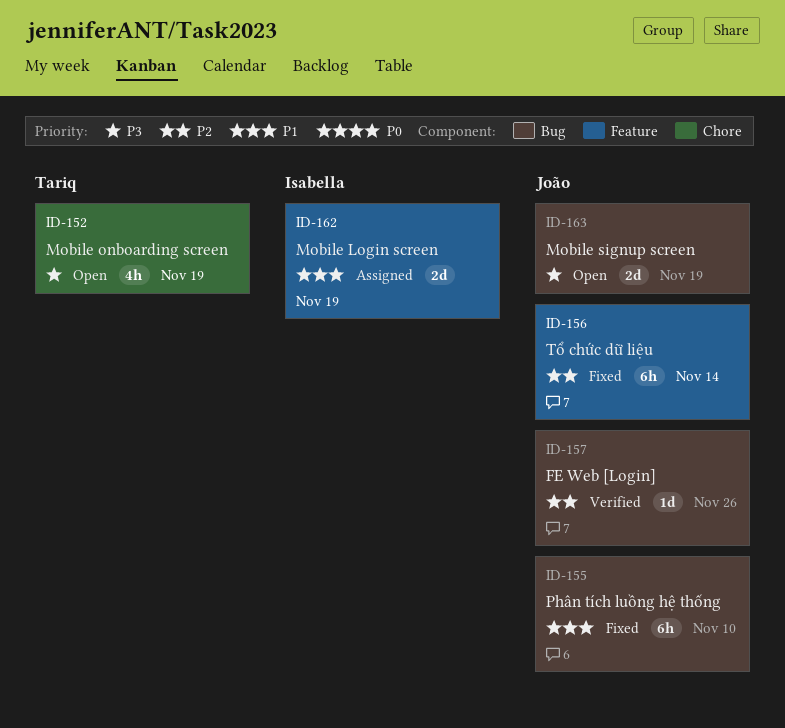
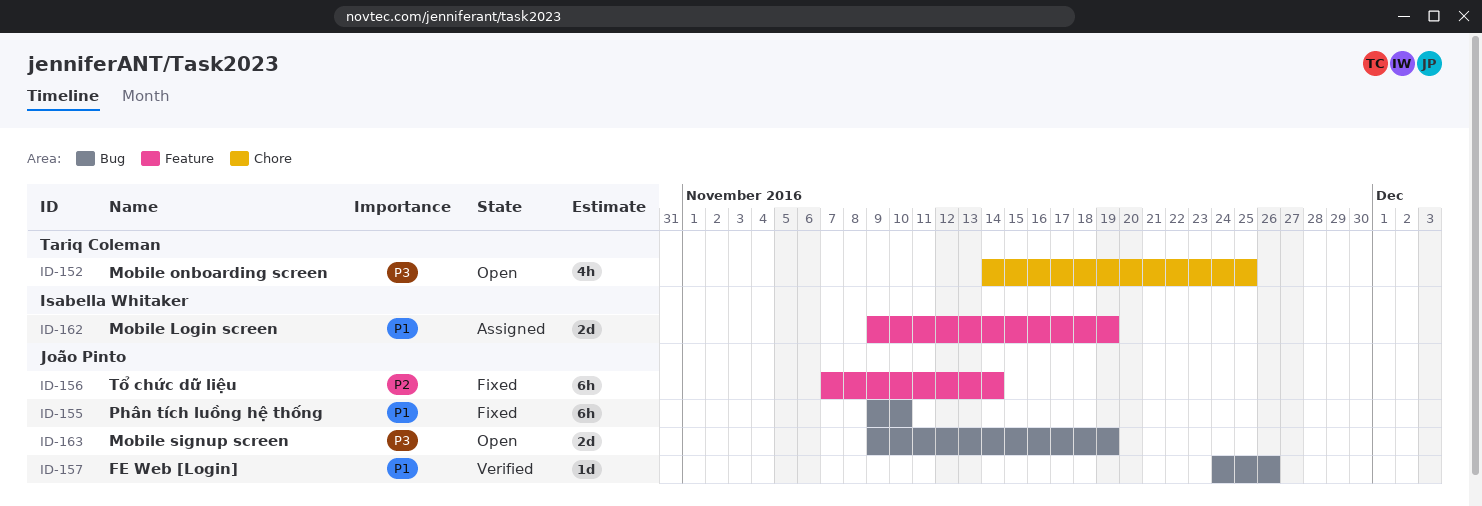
ID-152, due: Nov 19 -> Nov 25
ID-157, priority: P2 -> P1

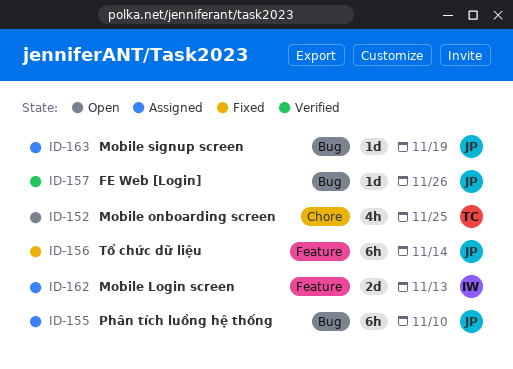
ID-155, status: Fixed -> Assigned
ID-162, due: Nov 19 -> Nov 13
ID-163, status: Open -> Assigned
ID-163, estimate: 2d -> 1d

